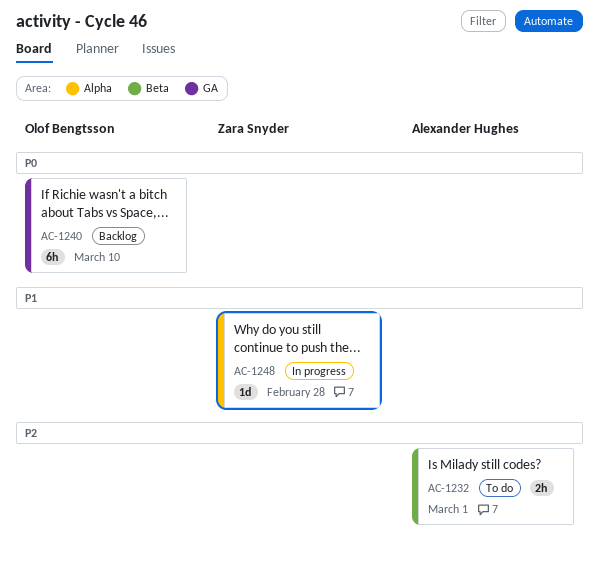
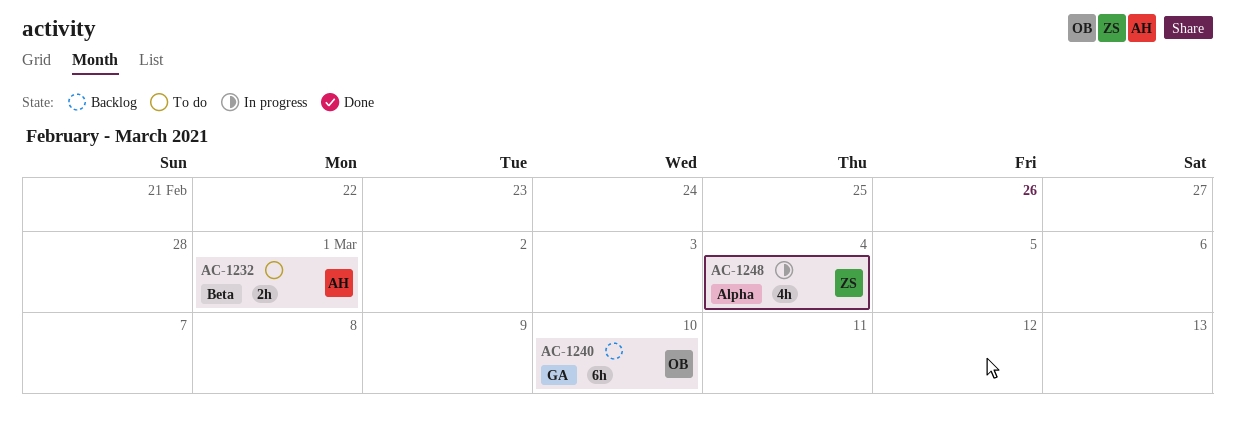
AC-1248, estimate: 1d -> 4h
AC-1248, due: Feb 28 -> Mar 4

